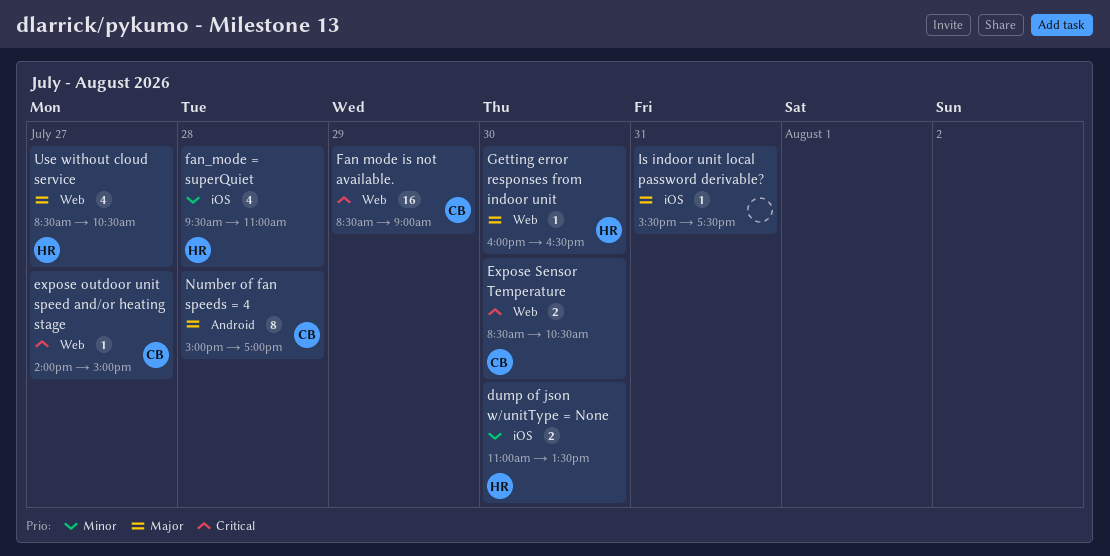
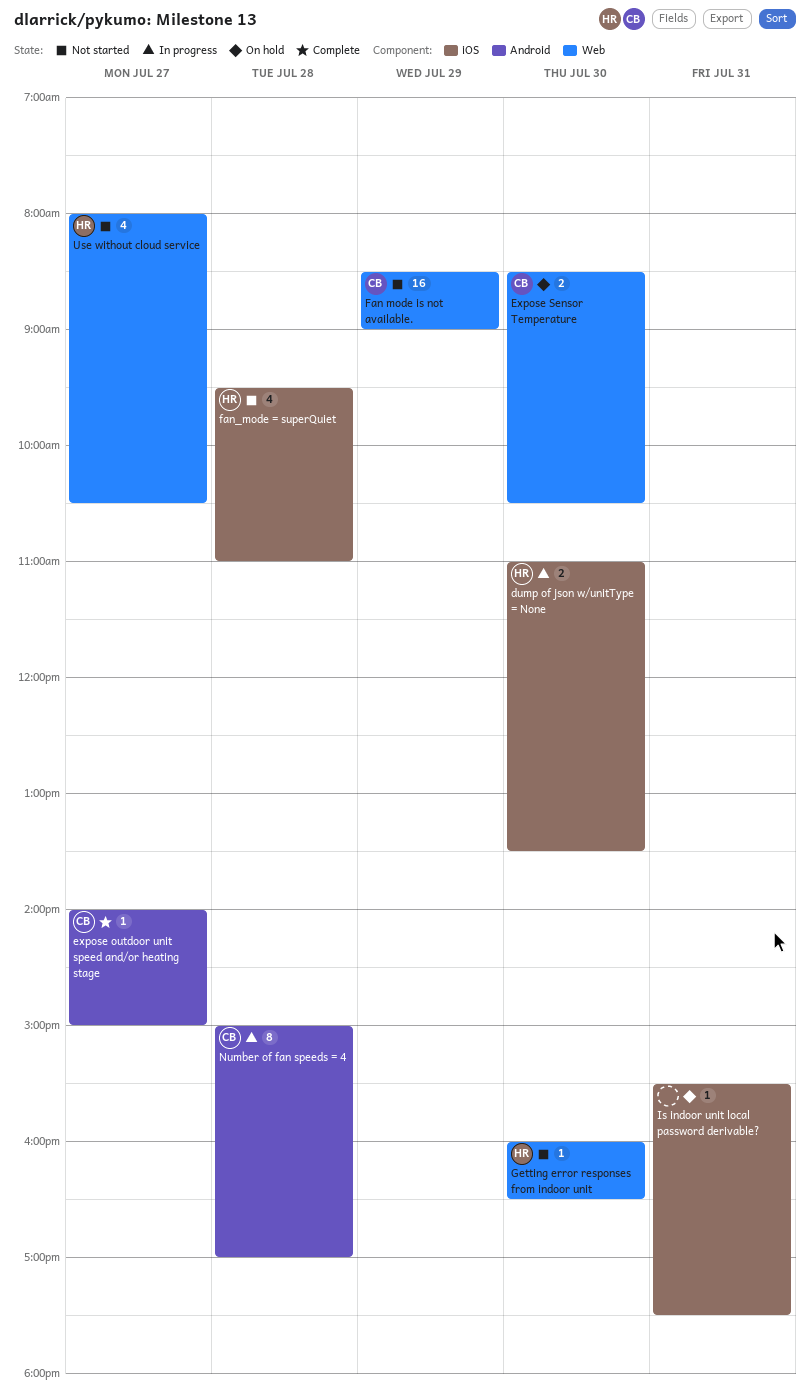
expose outdoor unit speed and/or heating stage, label: Web -> Android
Use without cloud service, begins: 08:30 -> 08:00

